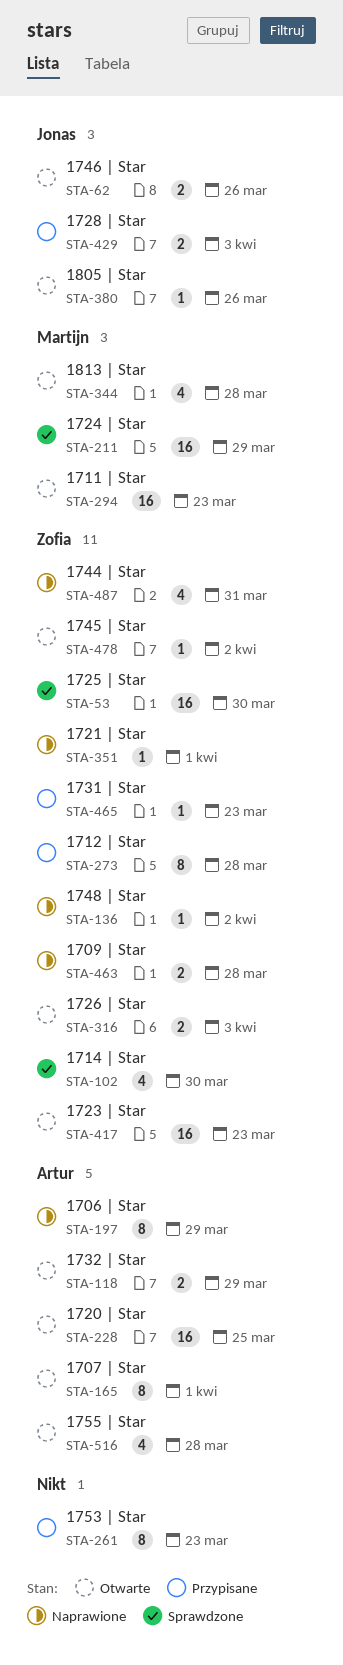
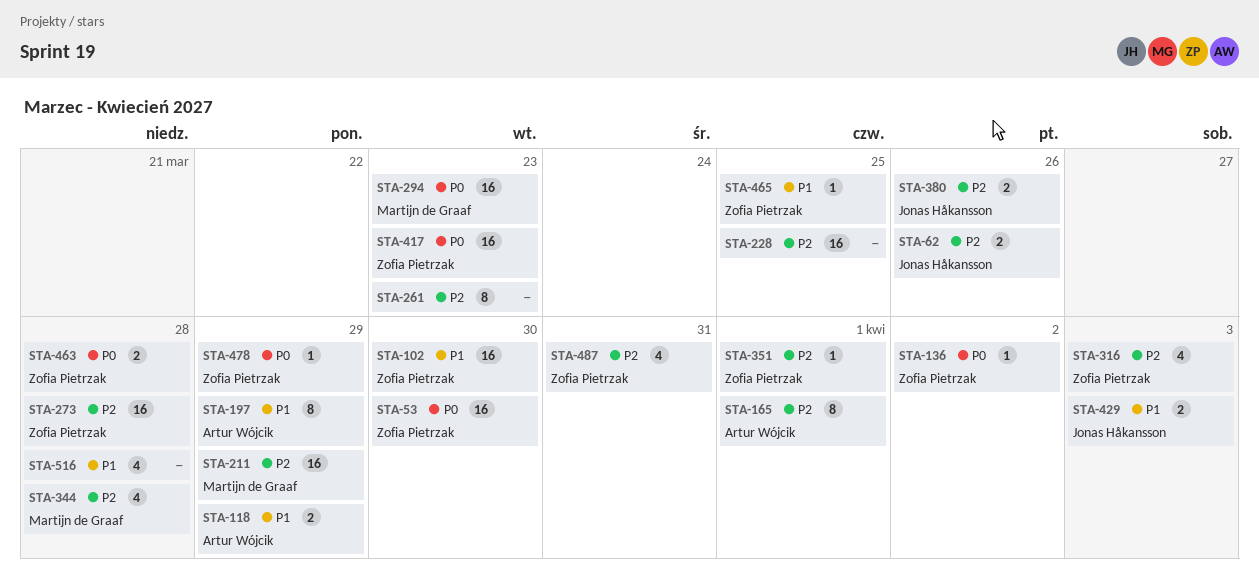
STA-102, estimate: 4 -> 16
STA-228, owner: Artur Wójcik -> none
STA-273, estimate: 8 -> 16
STA-316, estimate: 2 -> 4
STA-380, estimate: 1 -> 2
STA-465, due: Mar 23 -> Mar 25
STA-478, due: Apr 2 -> Mar 29
STA-516, owner: Artur Wójcik -> none

